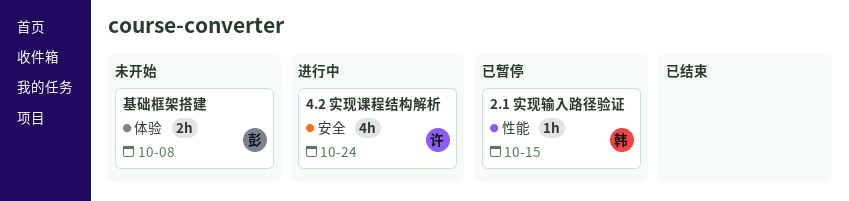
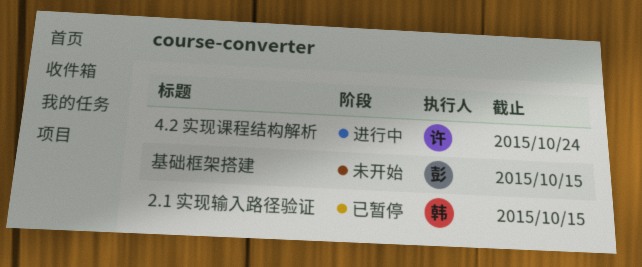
基础框架搭建, due: Oct 8 -> Oct 15

